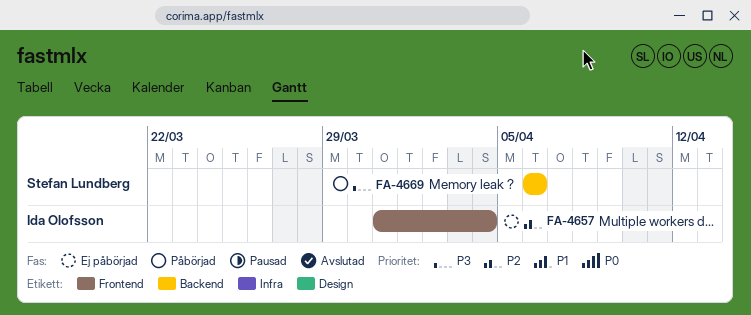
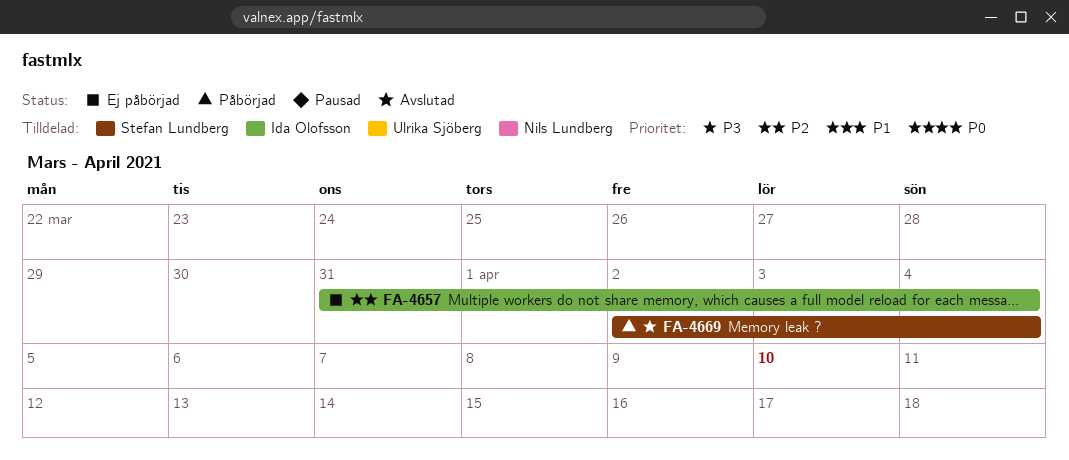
FA-4669, start: Apr 6 -> Apr 2
FA-4669, due: Apr 6 -> Apr 4

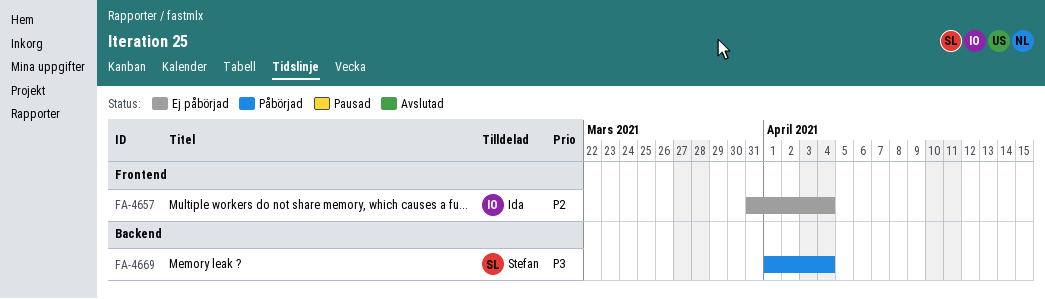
FA-4669, start: Apr 2 -> Apr 1

